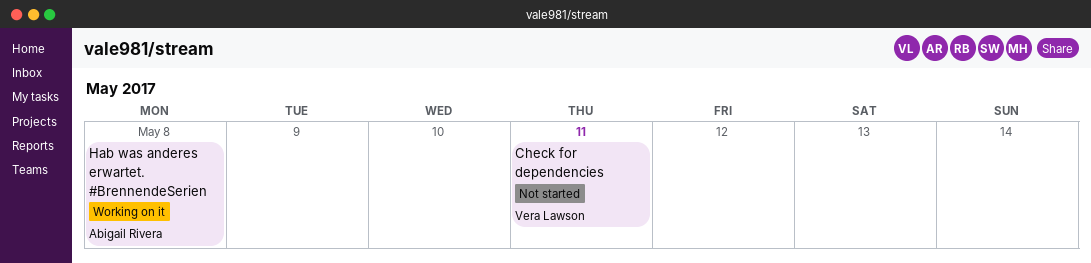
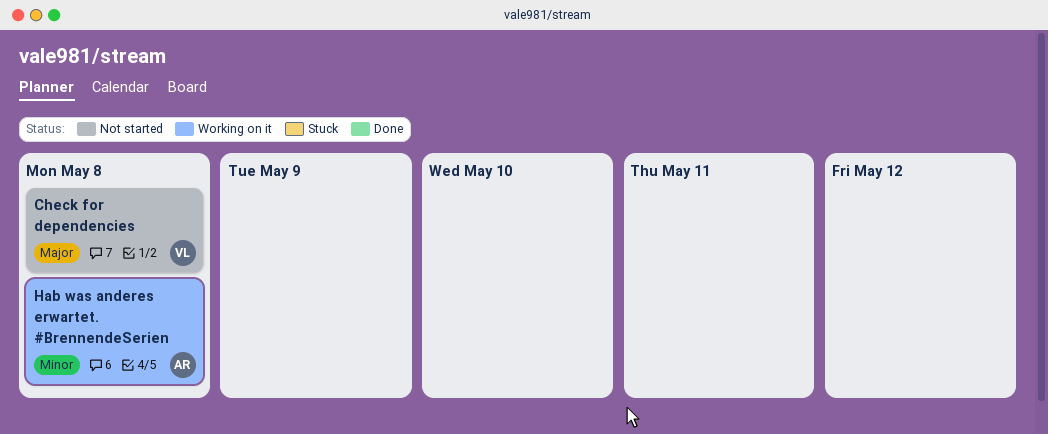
Check for dependencies, due: May 11 -> May 8

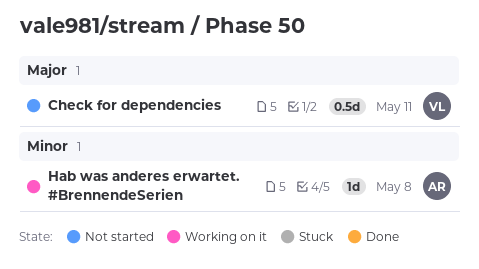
Check for dependencies, due: May 8 -> May 11

